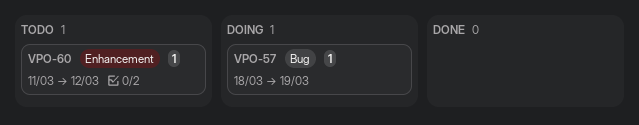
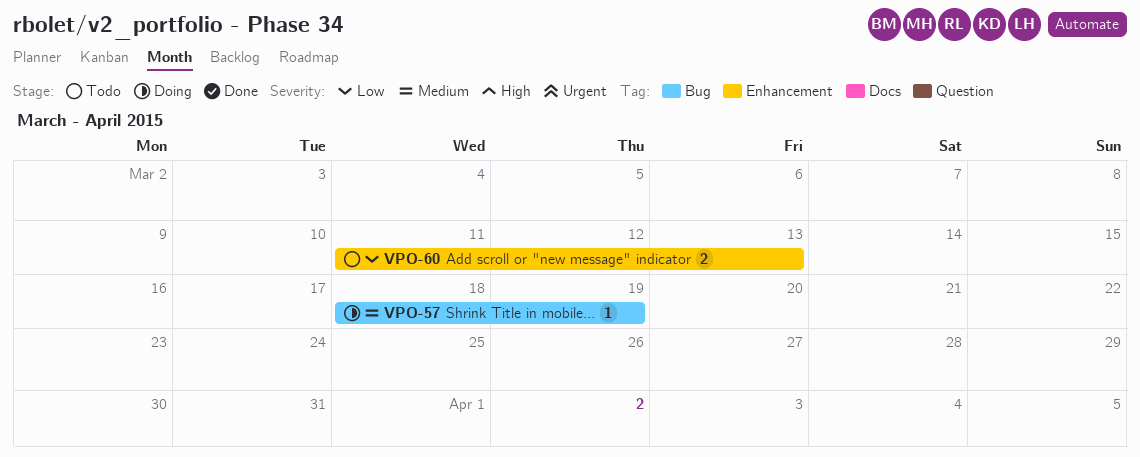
VPO-60, estimate: 1 -> 2
VPO-60, due: Mar 12 -> Mar 13

